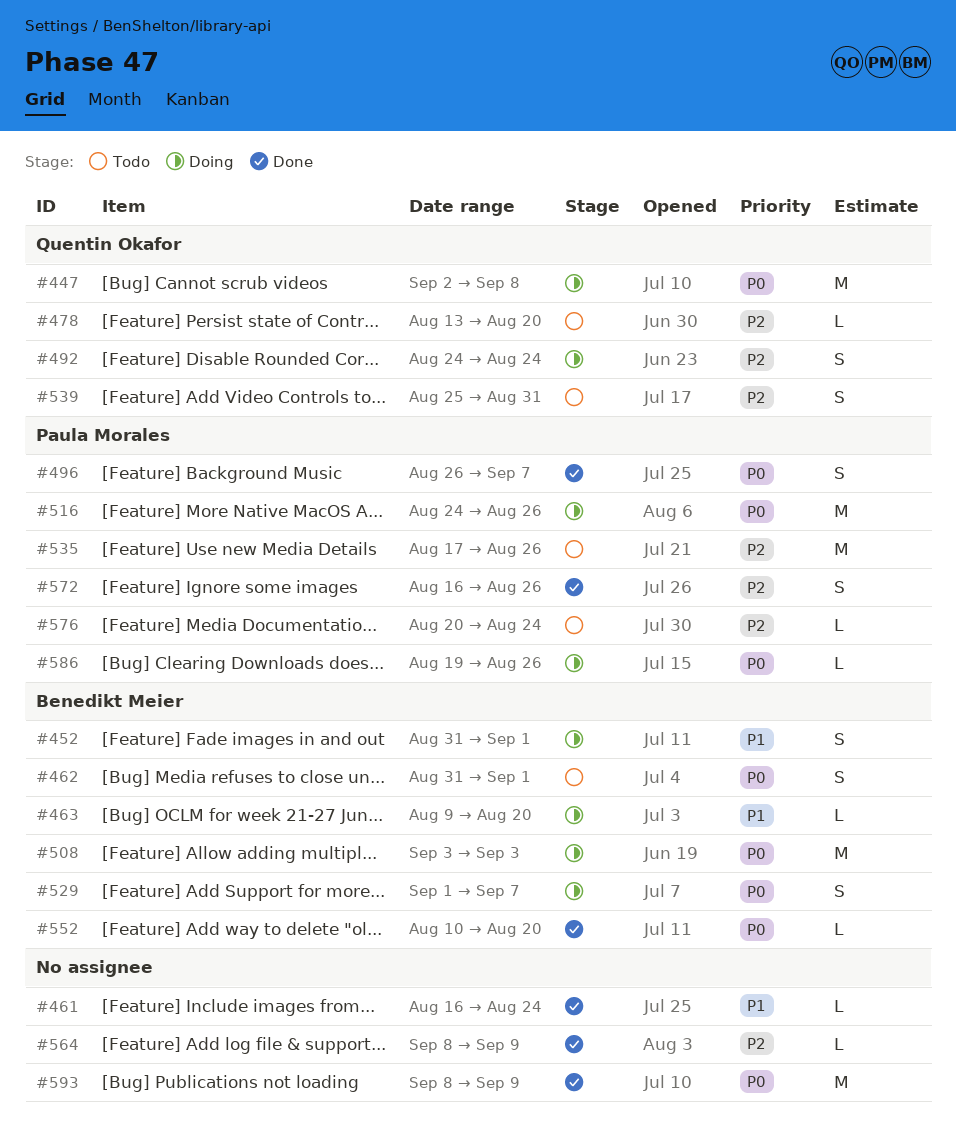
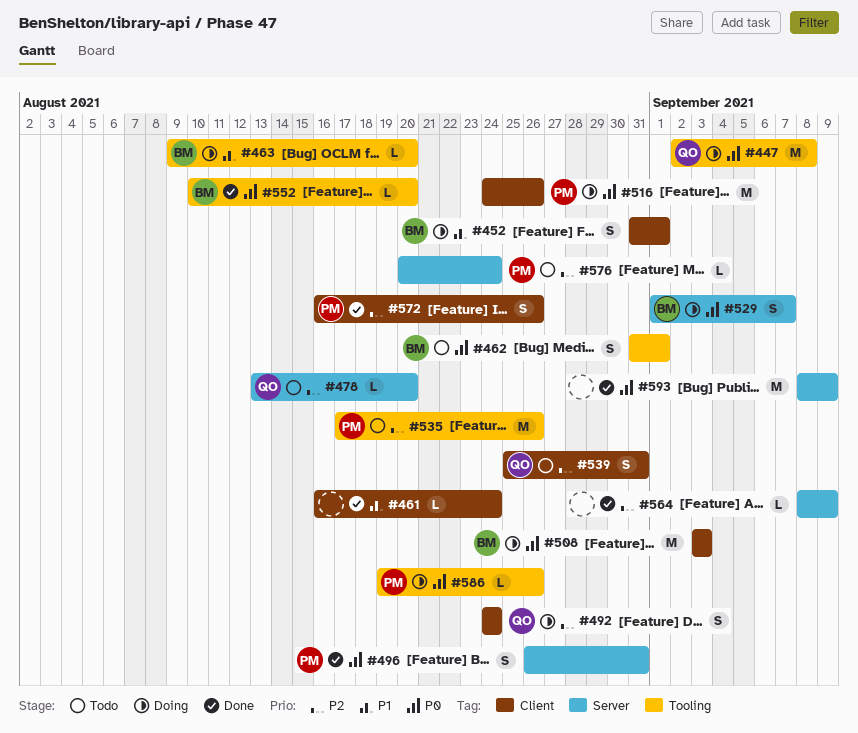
#496, due: Sep 7 -> Aug 31

